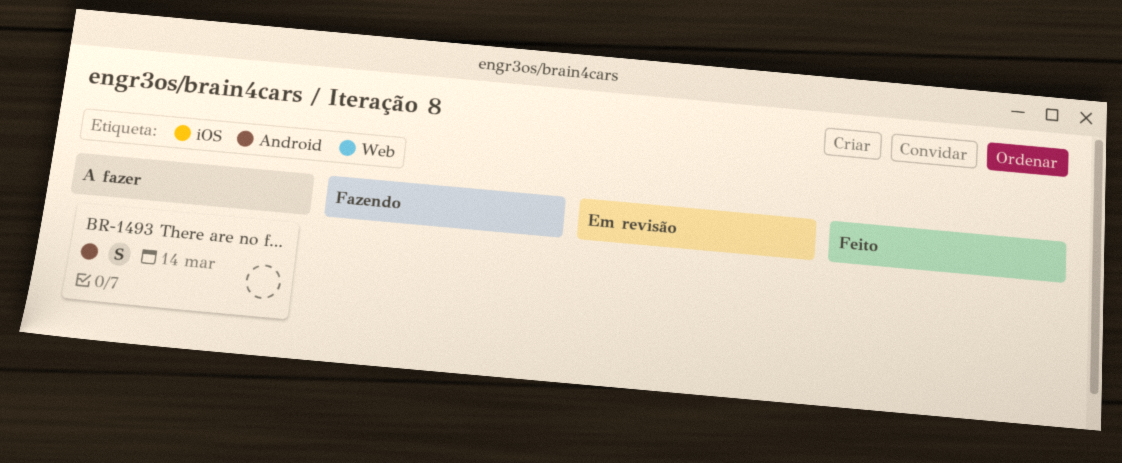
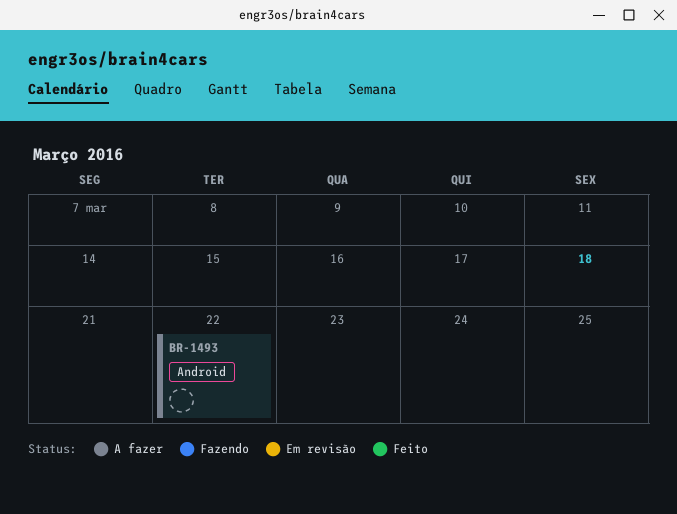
BR-1493, due: Mar 14 -> Mar 22

